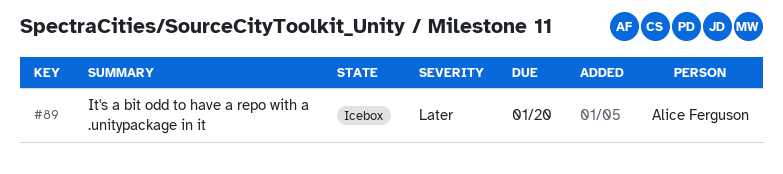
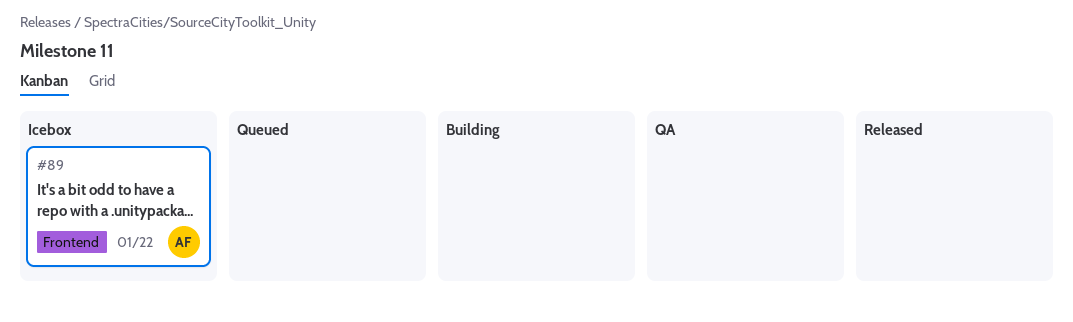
#89, due: Jan 20 -> Jan 22

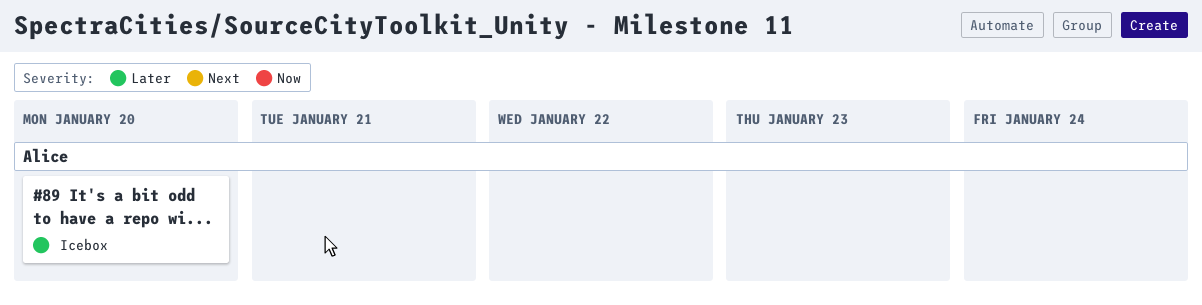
#89, due: Jan 22 -> Jan 20

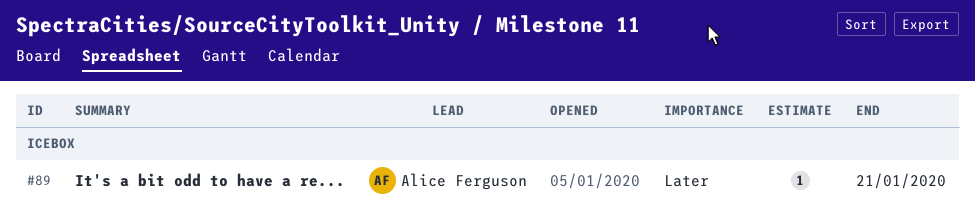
#89, due: Jan 20 -> Jan 21

